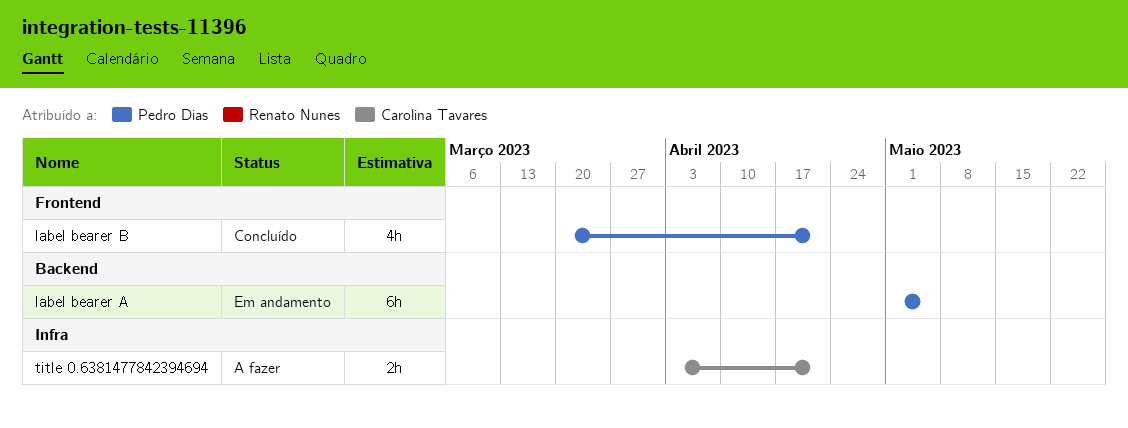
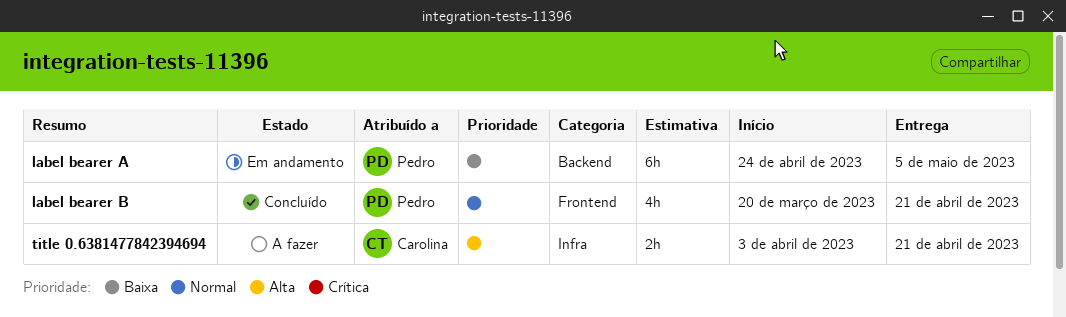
label bearer A, start: May 1 -> Apr 24

